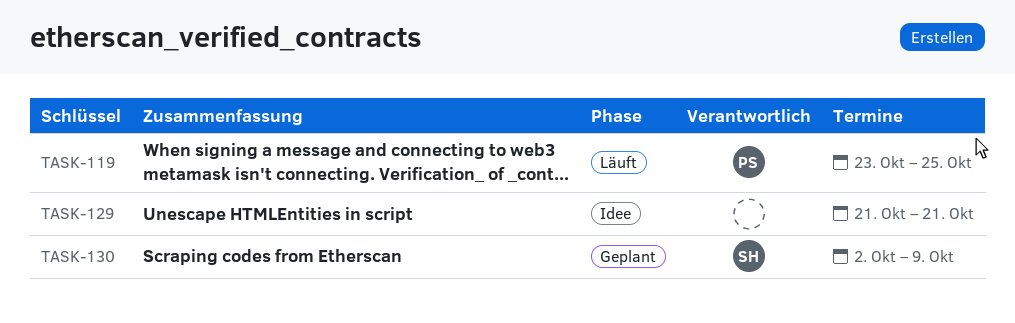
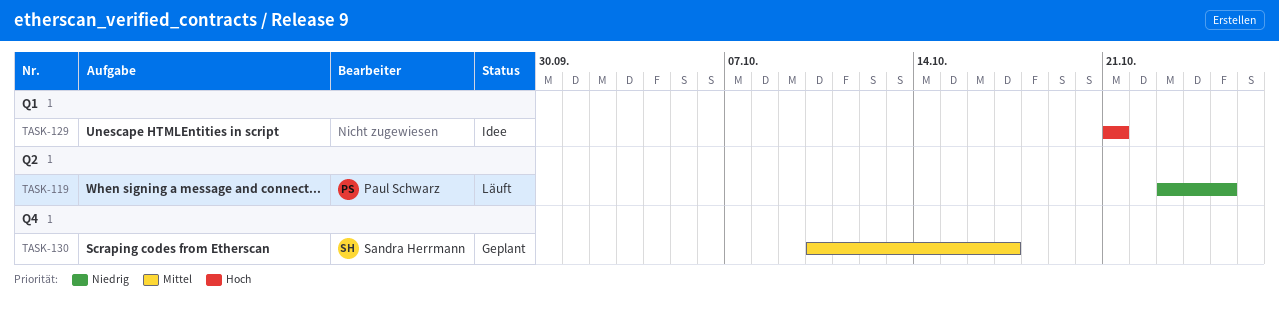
TASK-130, start: Oct 2 -> Oct 10
TASK-130, due: Oct 9 -> Oct 17

